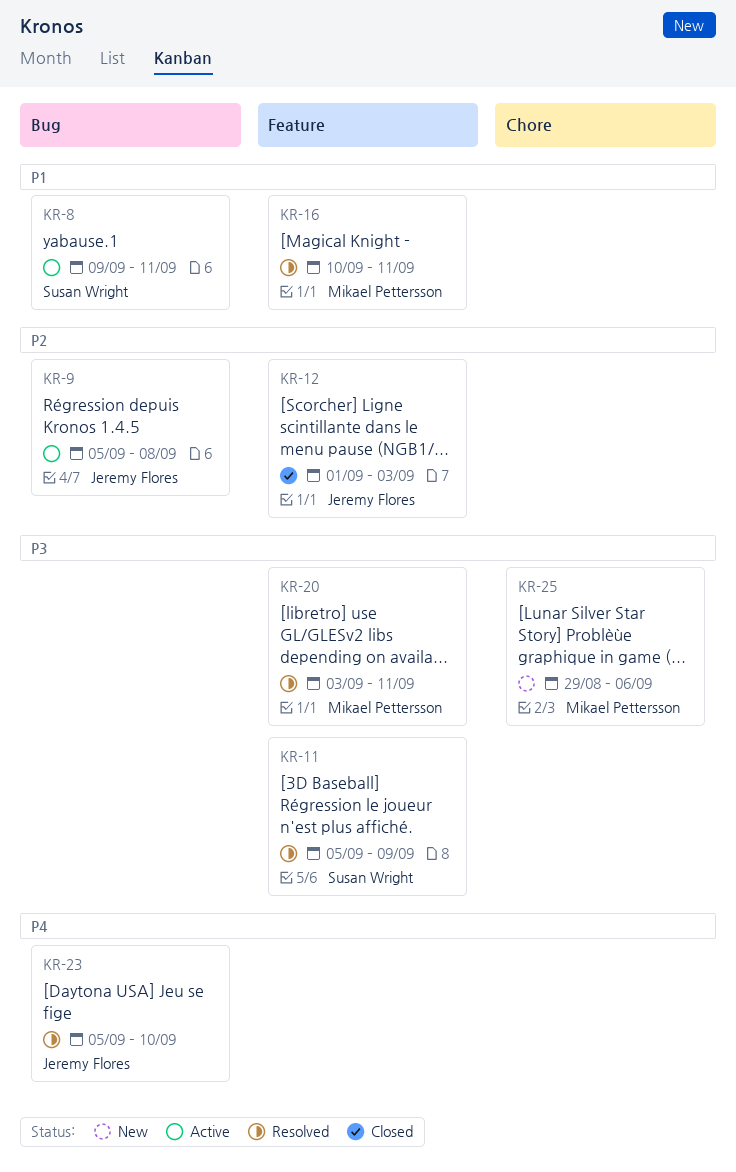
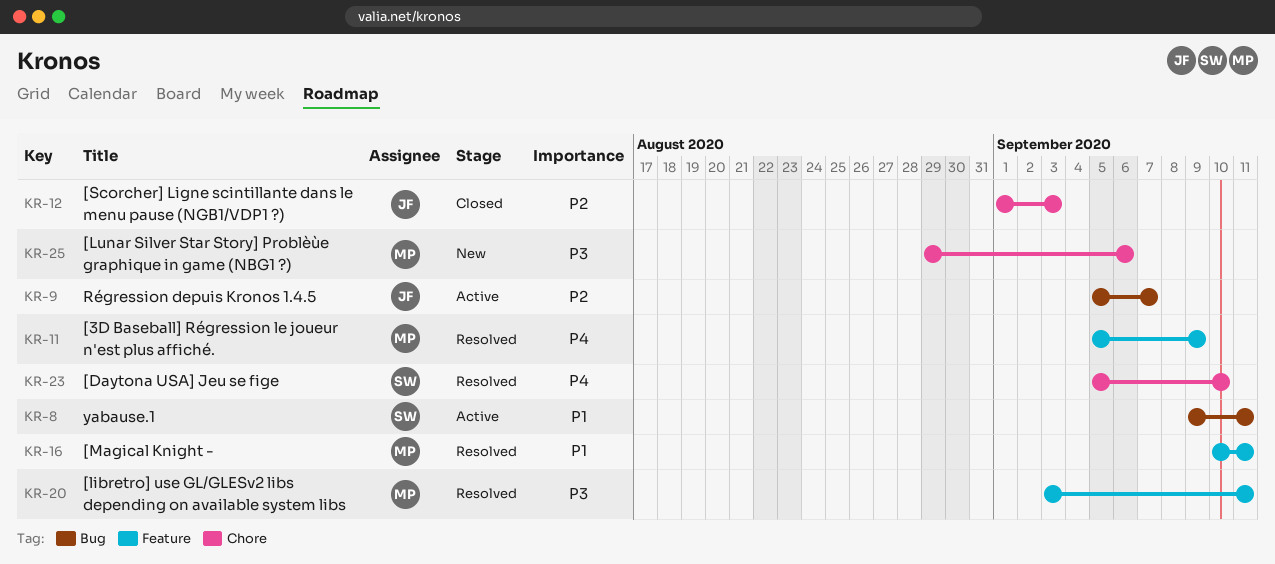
KR-9, due: Sep 8 -> Sep 7
KR-11, owner: Susan Wright -> Mikael Pettersson
KR-11, priority: P3 -> P4
KR-12, label: Feature -> Chore
KR-23, owner: Jeremy Flores -> Susan Wright
KR-23, label: Bug -> Chore

